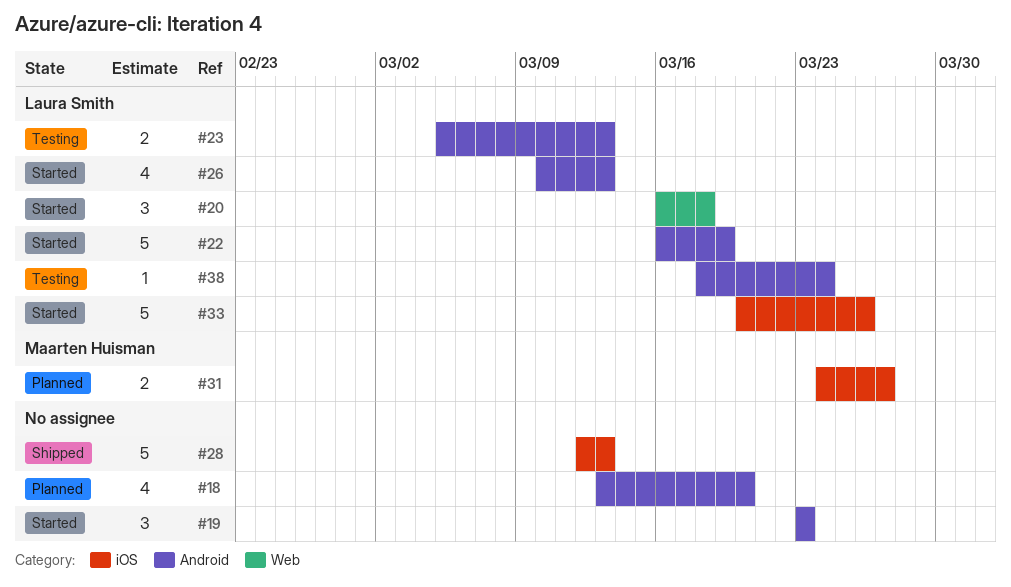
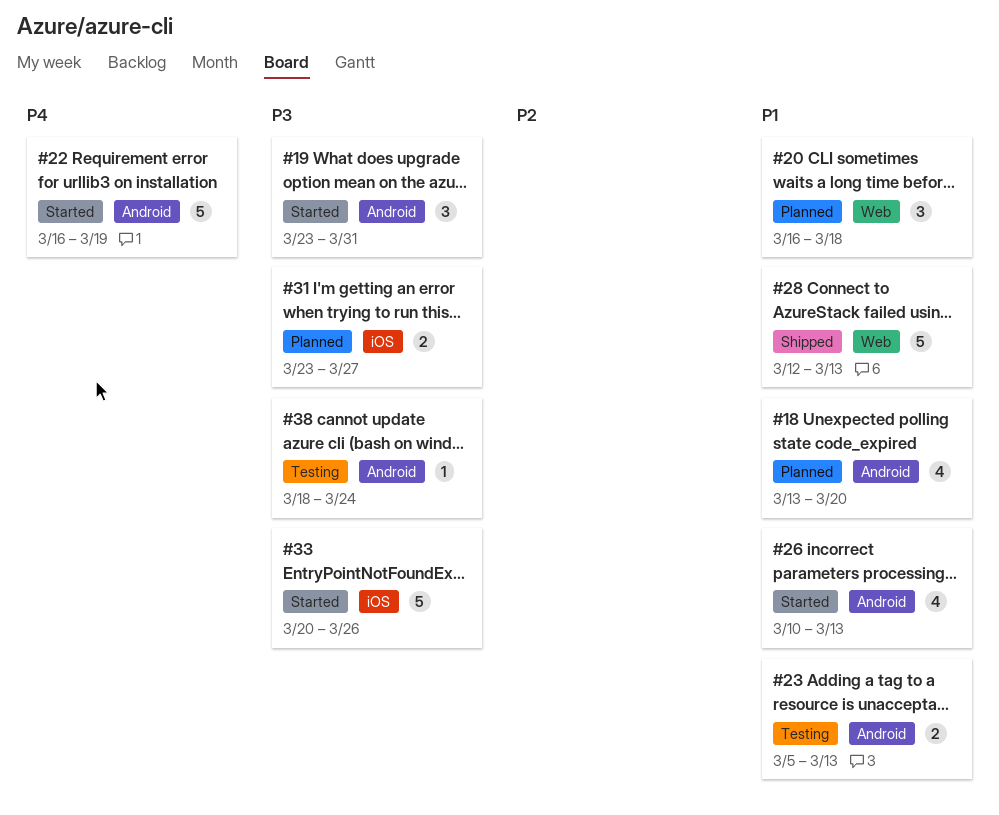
#19, due: Mar 23 -> Mar 31
#20, status: Started -> Planned
#28, label: iOS -> Web
#31, start: Mar 24 -> Mar 23

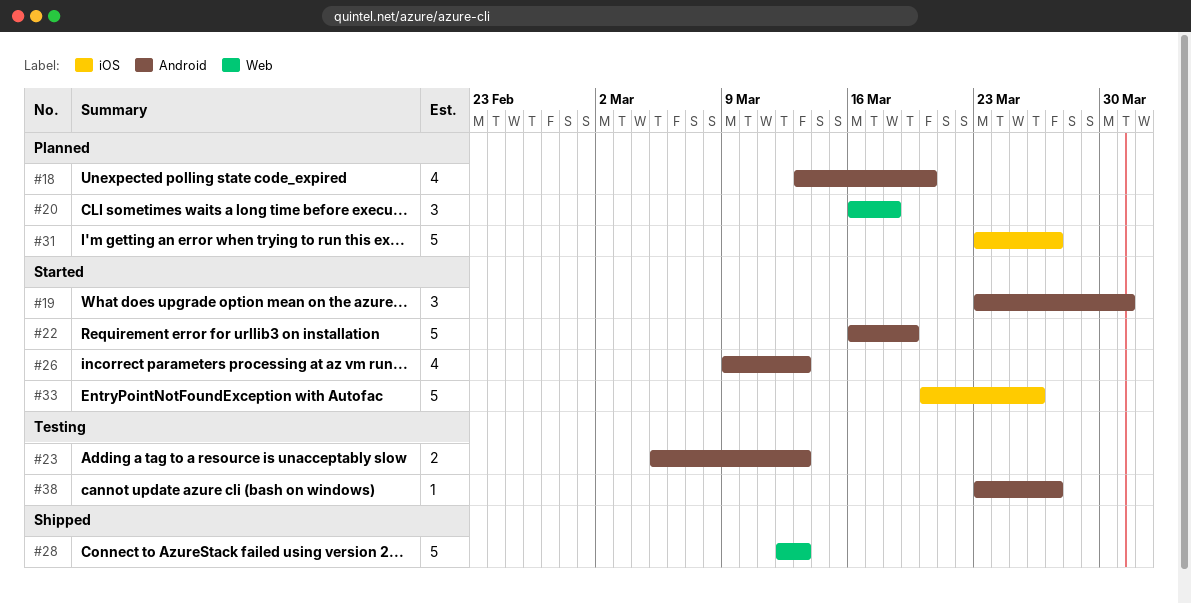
#26, start: Mar 10 -> Mar 9
#31, estimate: 2 -> 5
#38, start: Mar 18 -> Mar 23
#38, due: Mar 24 -> Mar 27

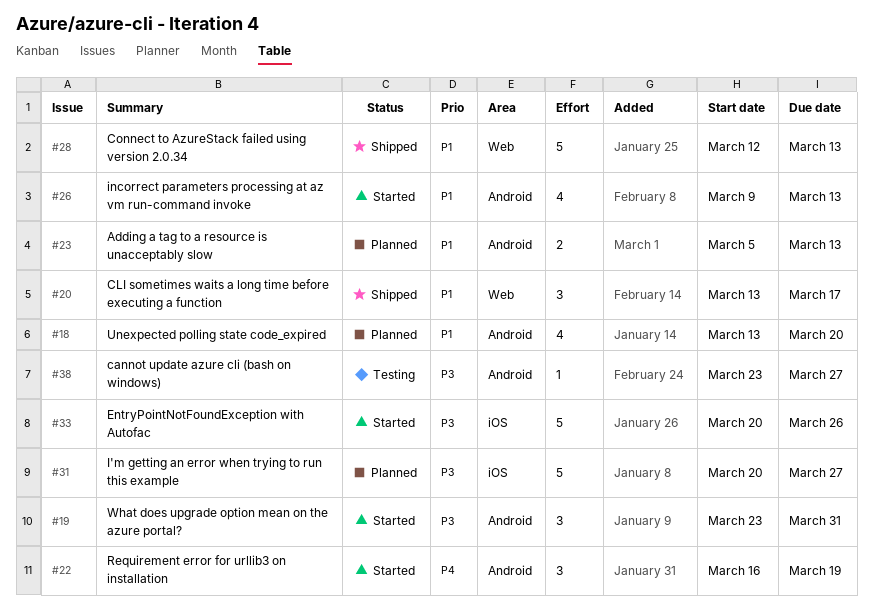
#20, status: Planned -> Shipped
#20, start: Mar 16 -> Mar 13
#20, due: Mar 18 -> Mar 17
#22, estimate: 5 -> 3
#23, status: Testing -> Planned
#31, start: Mar 23 -> Mar 20

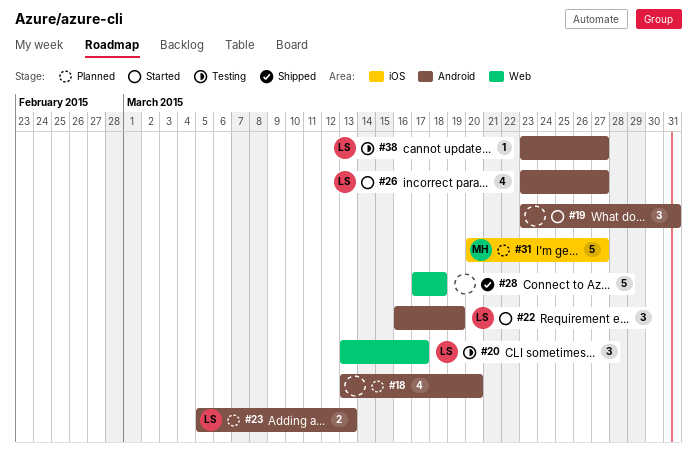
#20, status: Shipped -> Testing
#26, start: Mar 9 -> Mar 23
#26, due: Mar 13 -> Mar 27
#28, start: Mar 12 -> Mar 17
#28, due: Mar 13 -> Mar 18
#33: present -> none

